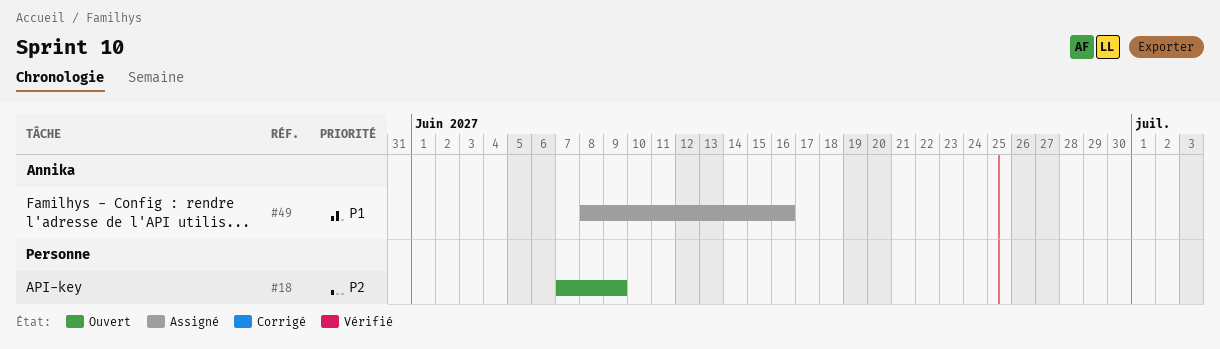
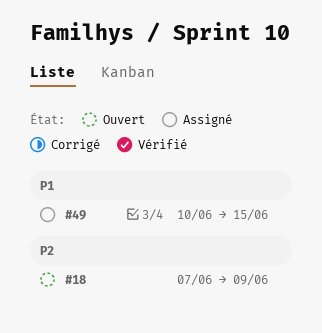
#49, start: Jun 8 -> Jun 10
#49, due: Jun 16 -> Jun 15

